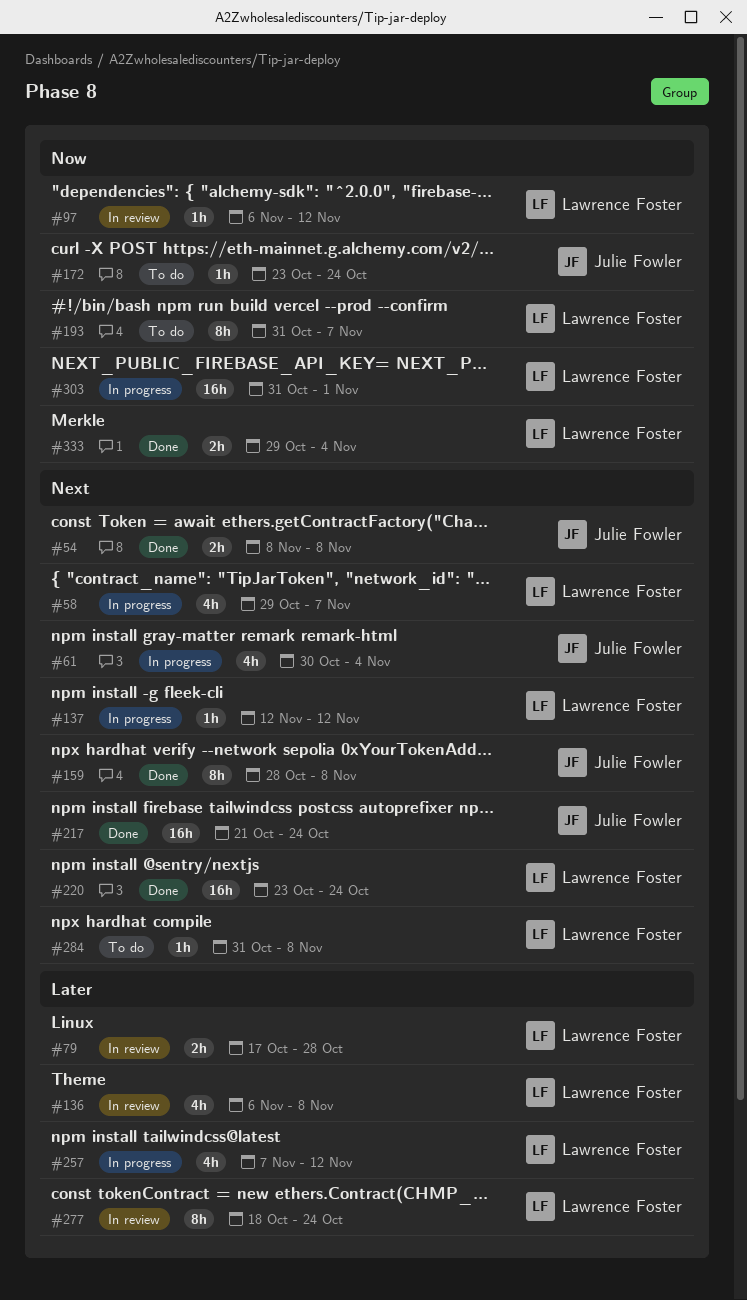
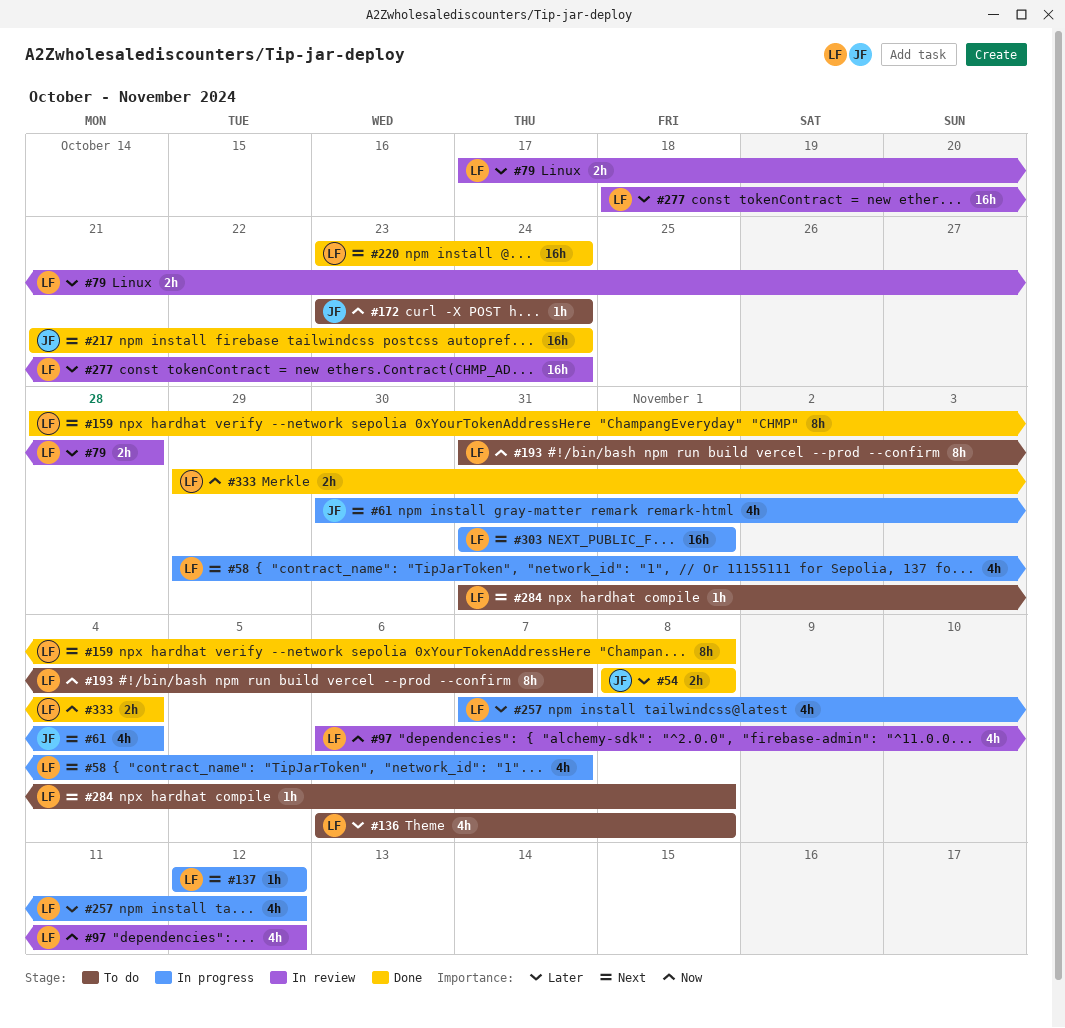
#54, priority: Next -> Later
#97, estimate: 1h -> 4h
#136, status: In review -> To do
#159, owner: Julie Fowler -> Lawrence Foster
#277, estimate: 8h -> 16h
#303, priority: Now -> Next

